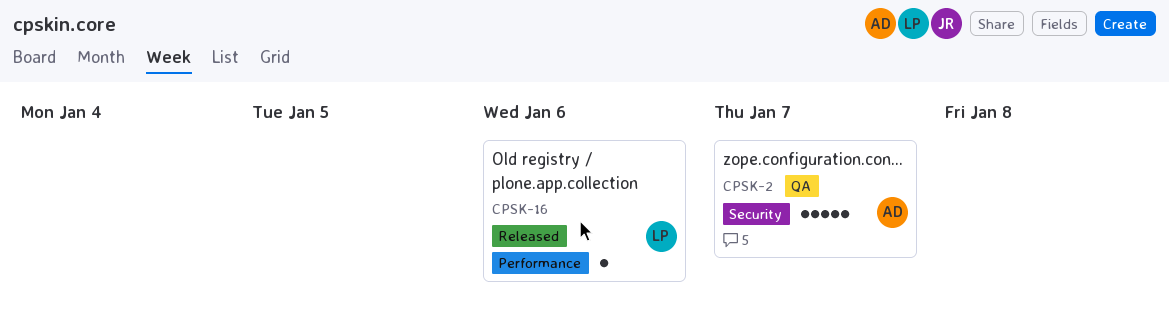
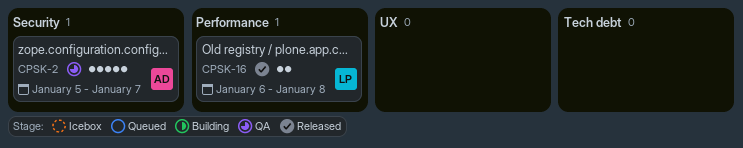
CPSK-16, estimate: 1 -> 2
CPSK-16, due: Jan 6 -> Jan 8

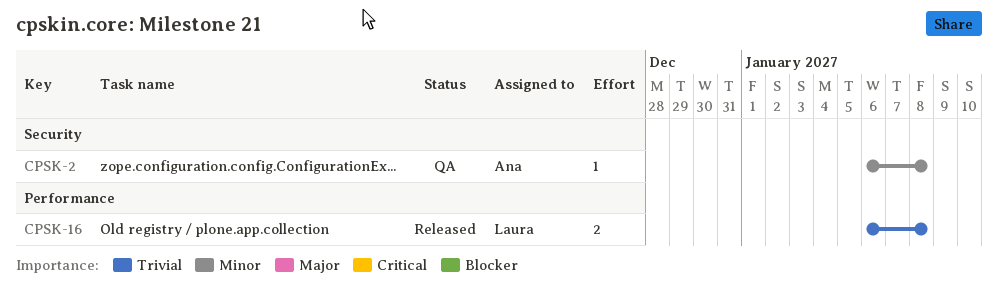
CPSK-2, estimate: 5 -> 1
CPSK-2, start: Jan 5 -> Jan 6
CPSK-2, due: Jan 7 -> Jan 8

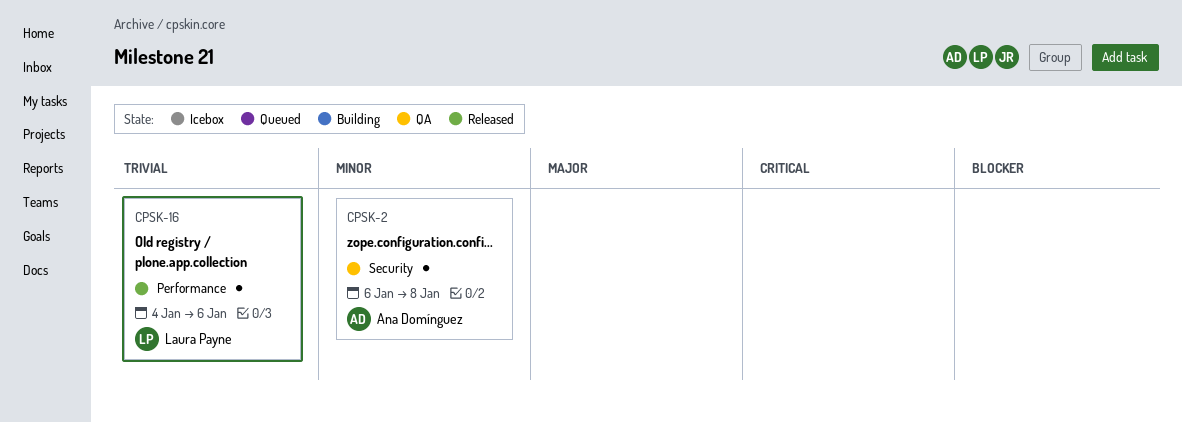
CPSK-16, estimate: 2 -> 1
CPSK-16, start: Jan 6 -> Jan 4
CPSK-16, due: Jan 8 -> Jan 6

